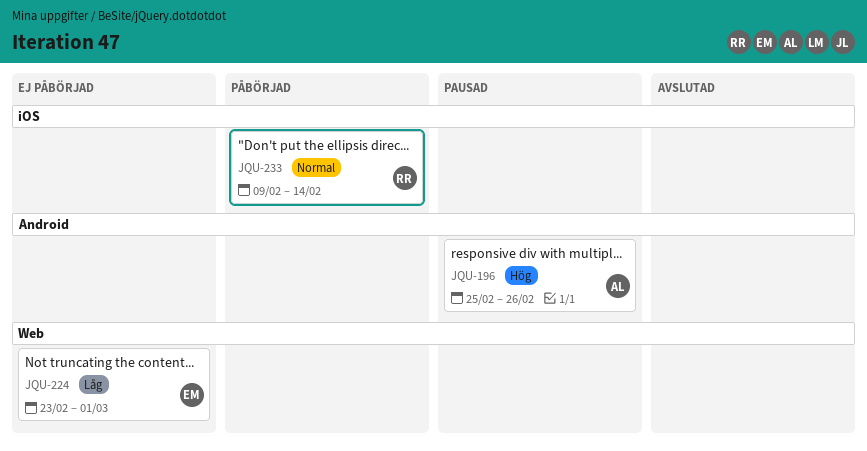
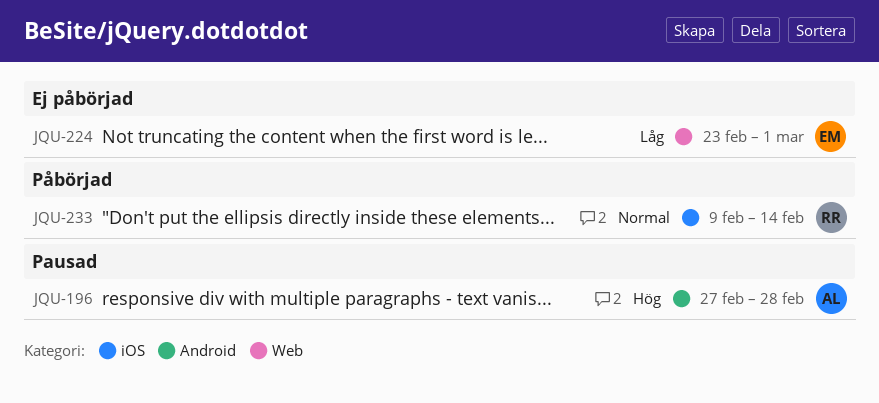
JQU-196, start: Feb 25 -> Feb 27
JQU-196, due: Feb 26 -> Feb 28

